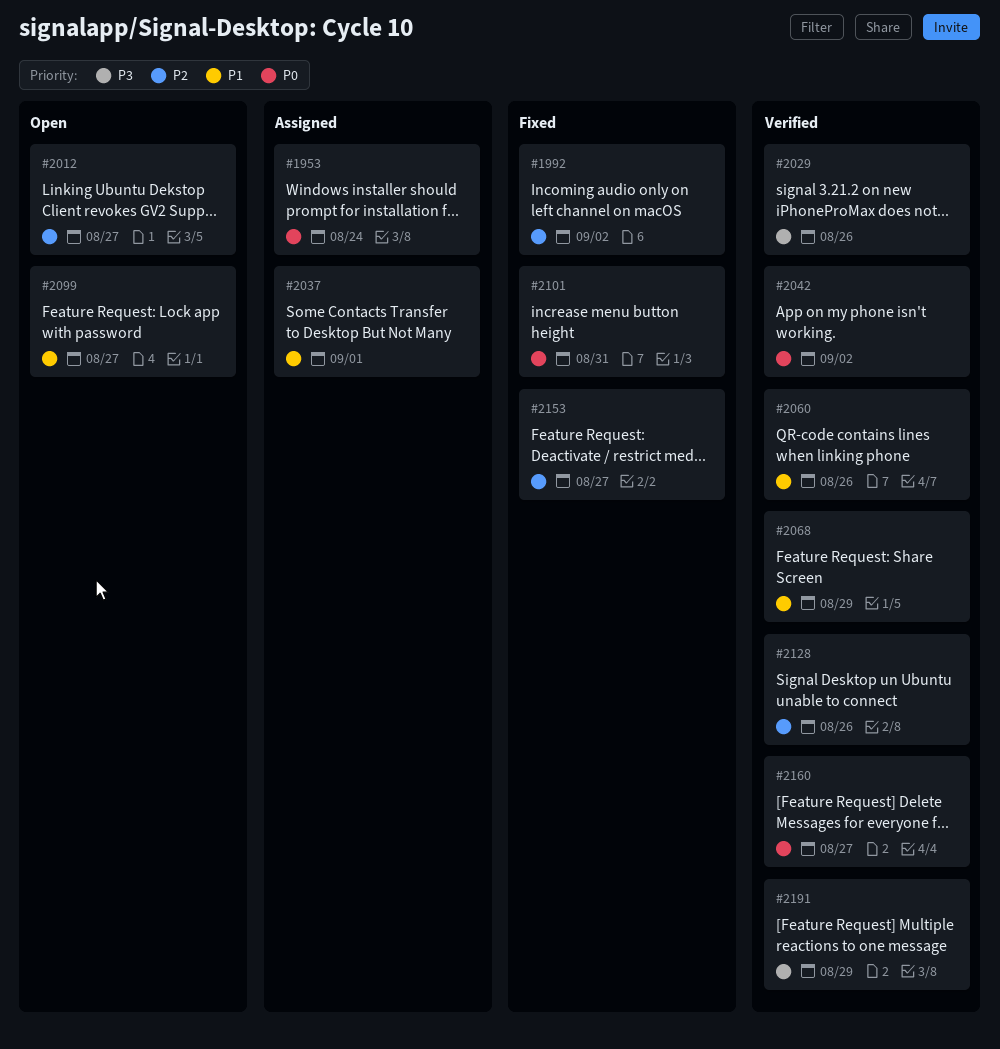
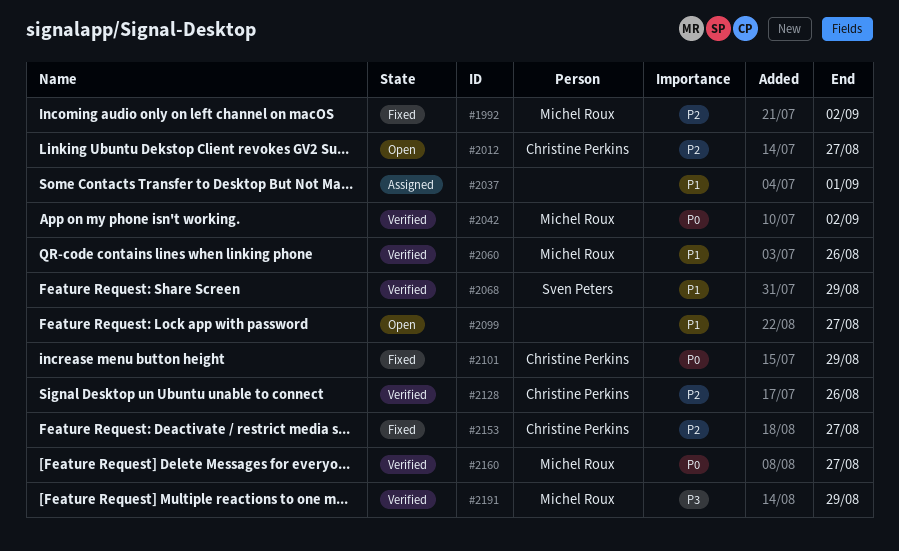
#1953: present -> none
#2029: present -> none
#2101, due: Aug 31 -> Aug 29

